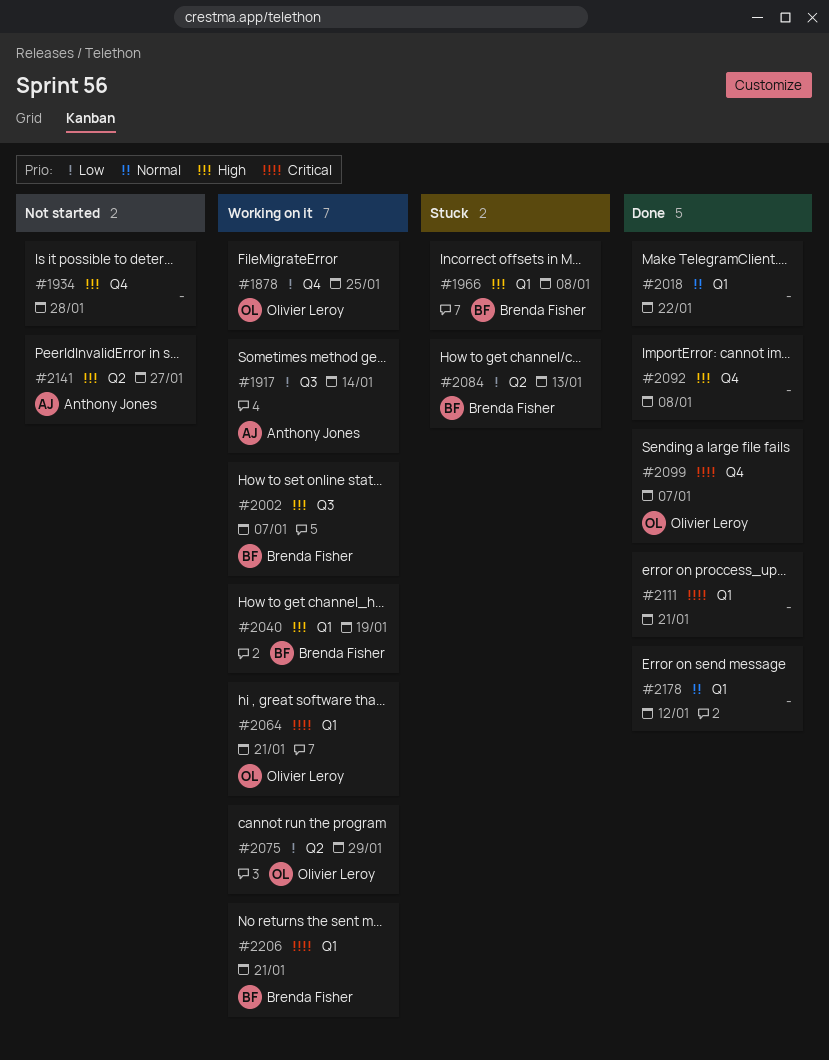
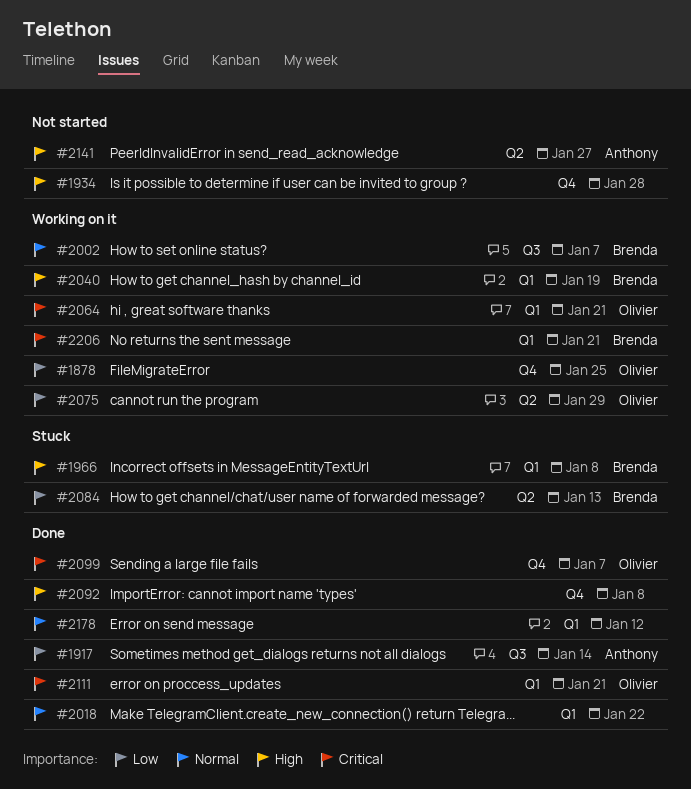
#1917, status: Working on it -> Done
#2002, priority: High -> Normal
#2111, owner: none -> Olivier Leroy

